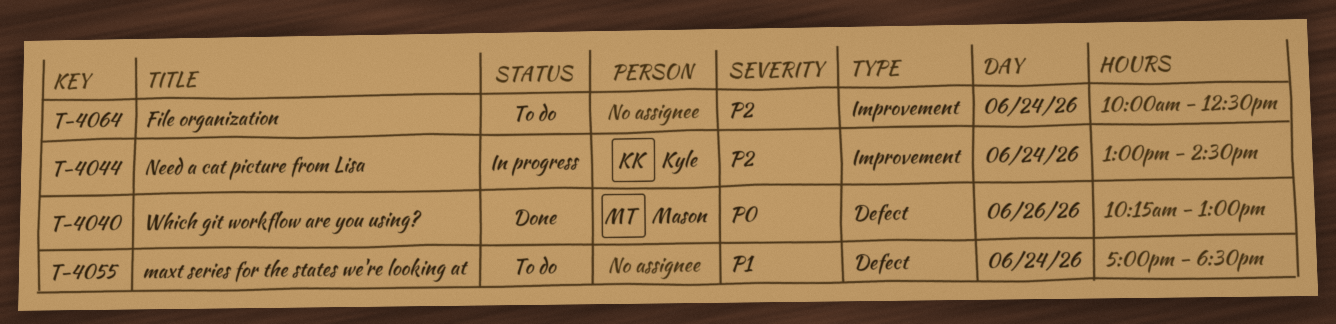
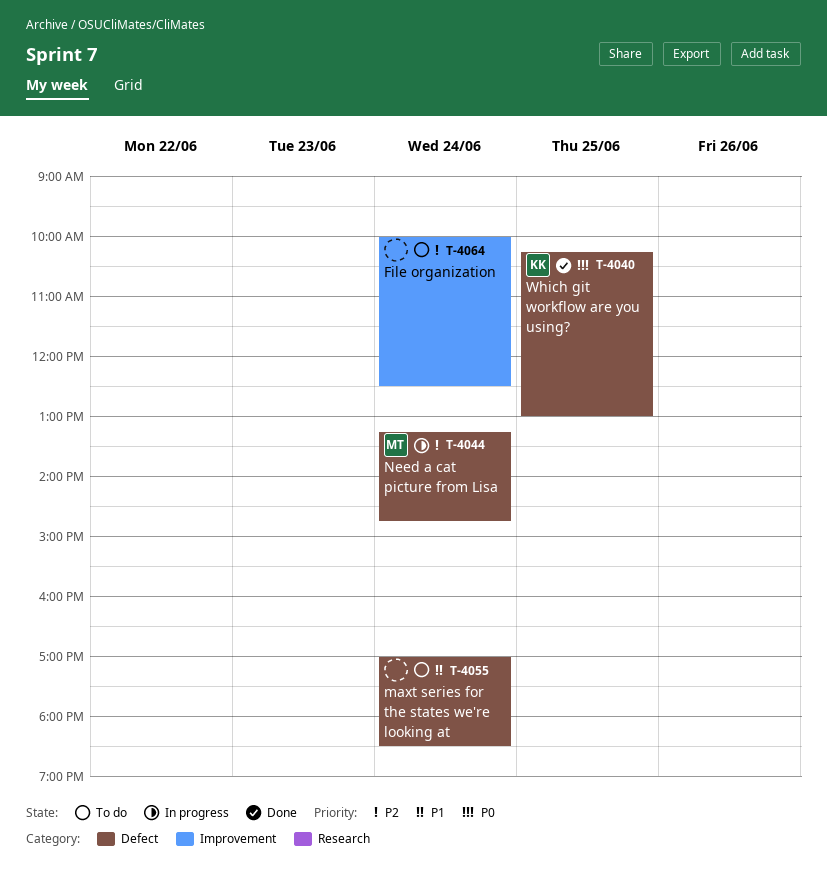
T-4040, owner: Mason -> Kyle
T-4040, day: Jun 26 -> Jun 25
T-4044, owner: Kyle -> Mason
T-4044, label: Improvement -> Defect
T-4044, begins: 13:00 -> 13:15
T-4044, ends: 14:30 -> 14:45

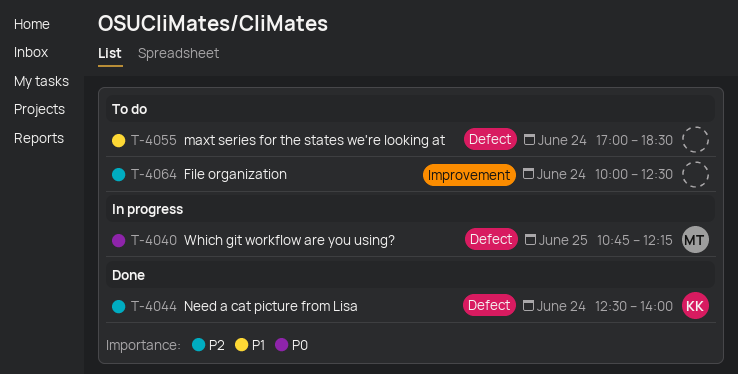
T-4040, status: Done -> In progress
T-4040, owner: KK -> MT
T-4040, begins: 10:15 -> 10:45
T-4040, ends: 13:00 -> 12:15
T-4044, status: In progress -> Done
T-4044, owner: MT -> KK
T-4044, begins: 13:15 -> 12:30
T-4044, ends: 14:45 -> 14:00

